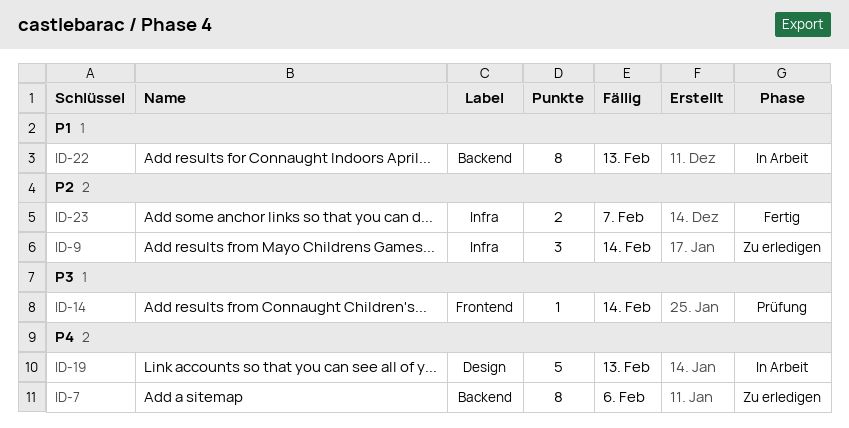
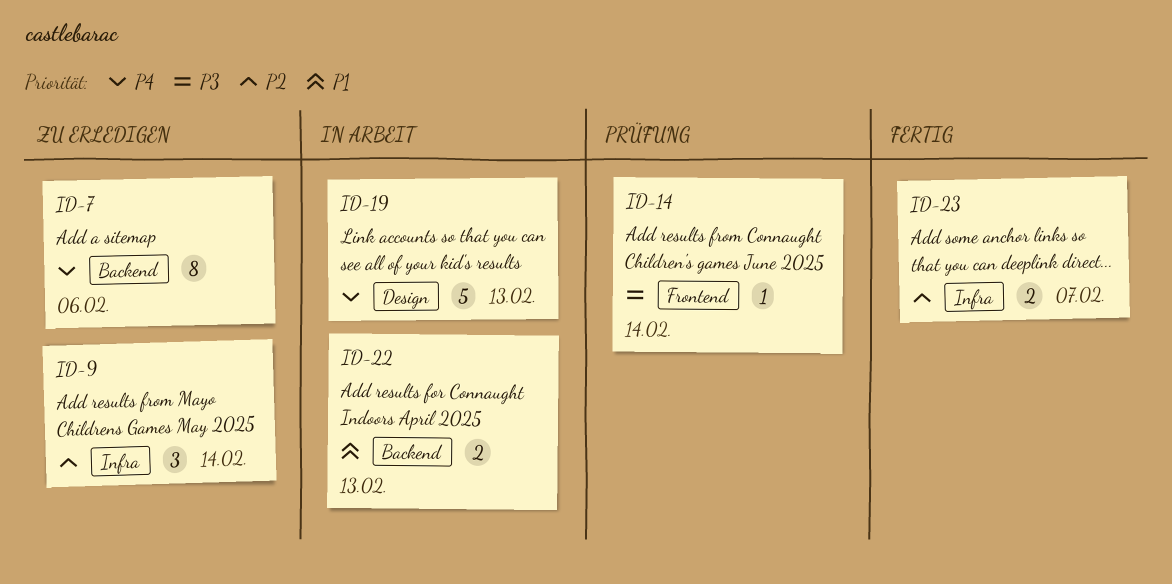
ID-22, estimate: 8 -> 2

